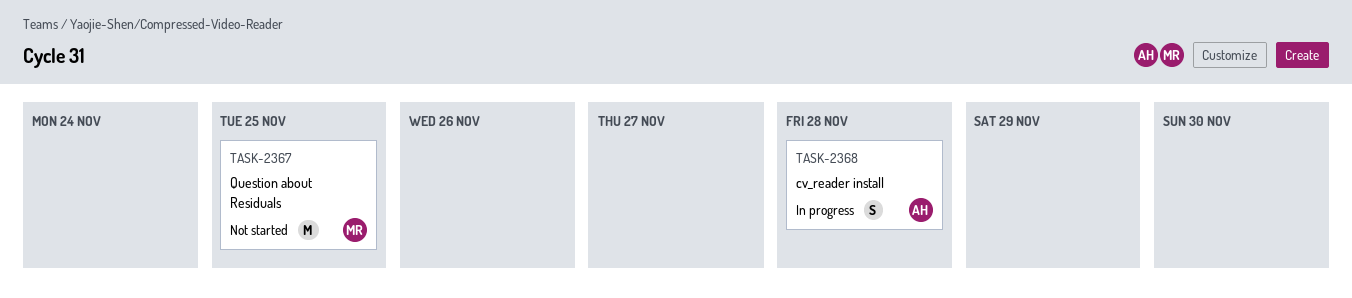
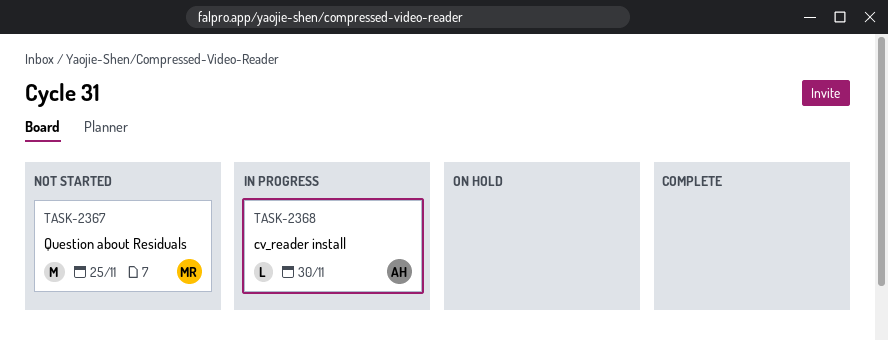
TASK-2368, estimate: S -> L
TASK-2368, due: Nov 28 -> Nov 30

